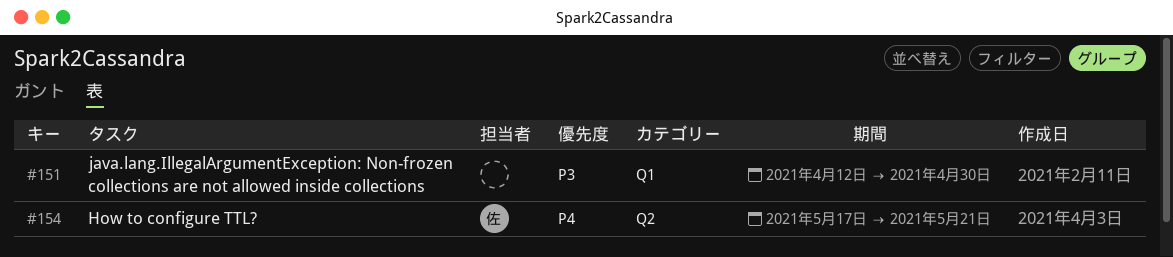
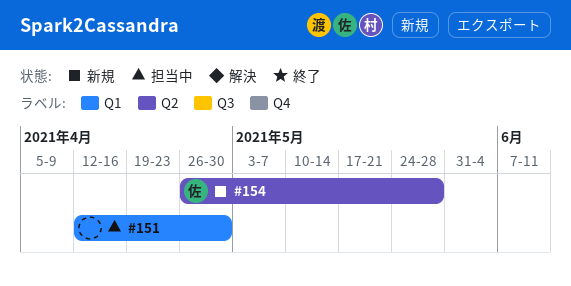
#154, start: May 17 -> Apr 26
#154, due: May 21 -> May 28

